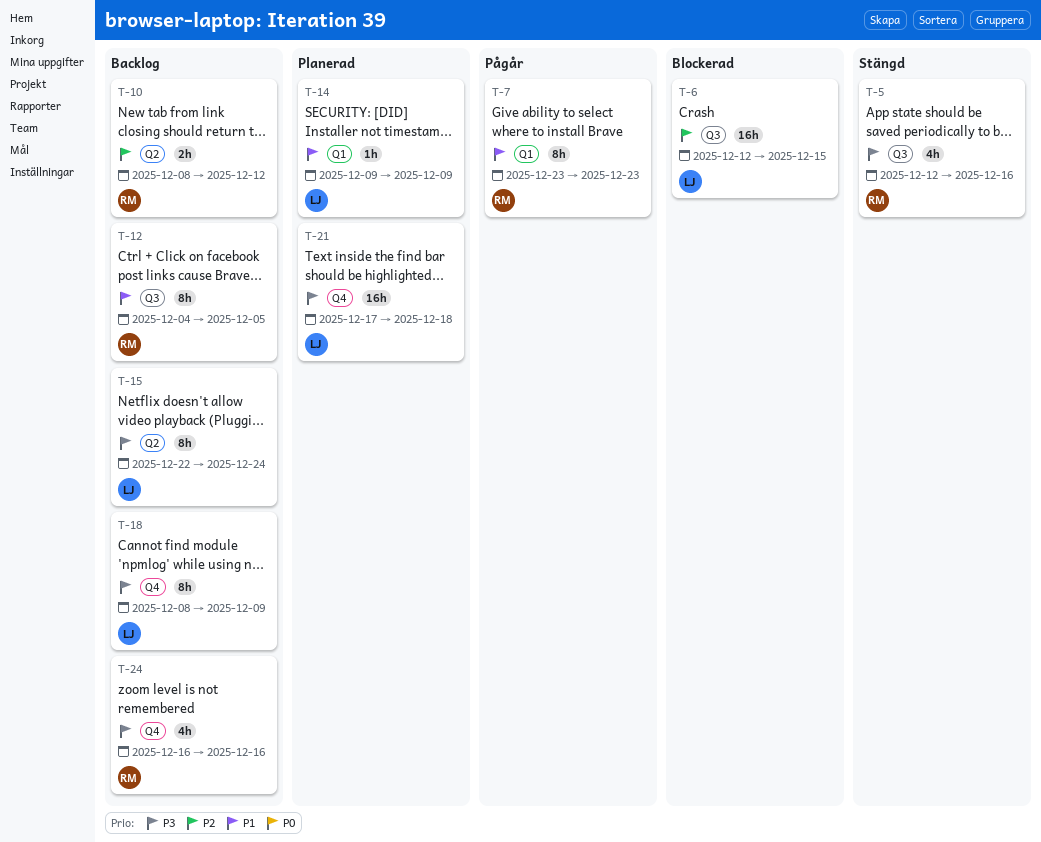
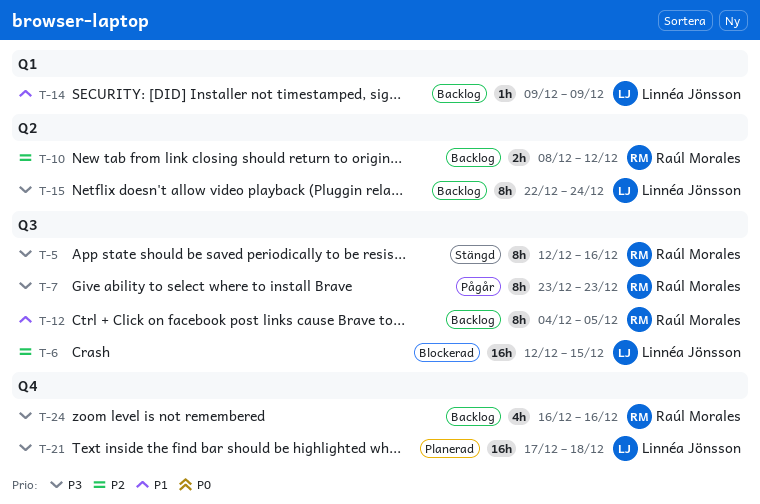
T-5, estimate: 4h -> 8h
T-7, priority: P1 -> P3
T-7, label: Q1 -> Q3
T-14, status: Planerad -> Backlog
T-18: present -> none

